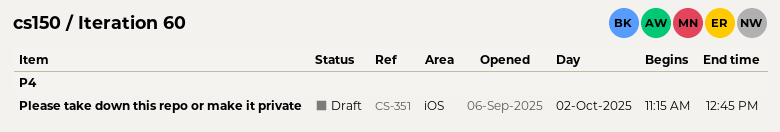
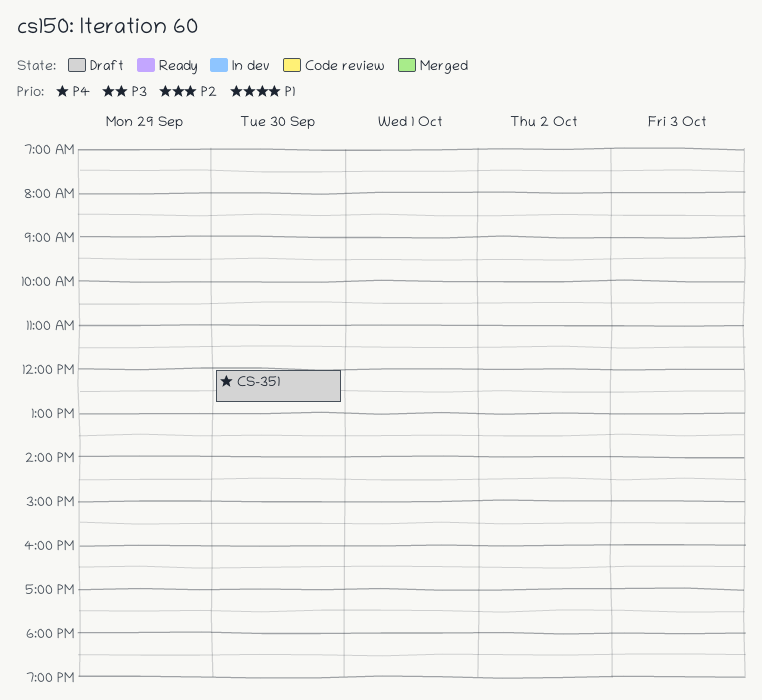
CS-351, day: Oct 2 -> Sep 30
CS-351, begins: 11:15 -> 12:00

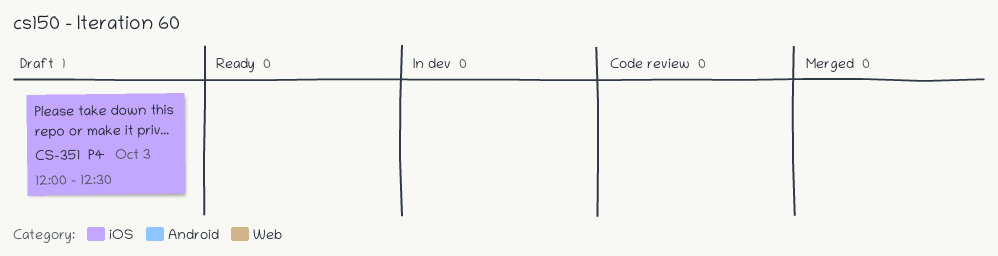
CS-351, day: Sep 30 -> Oct 3
CS-351, ends: 12:45 -> 12:30

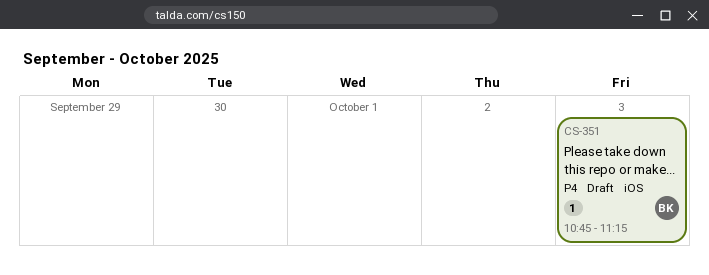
CS-351, begins: 12:00 -> 10:45
CS-351, ends: 12:30 -> 11:15

